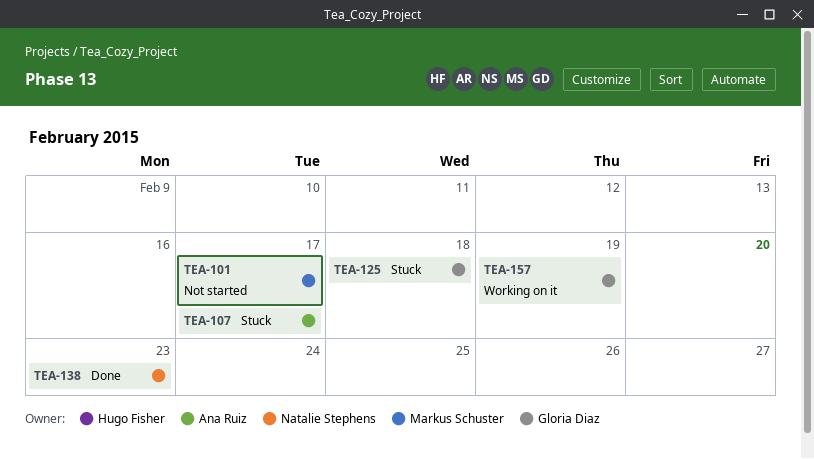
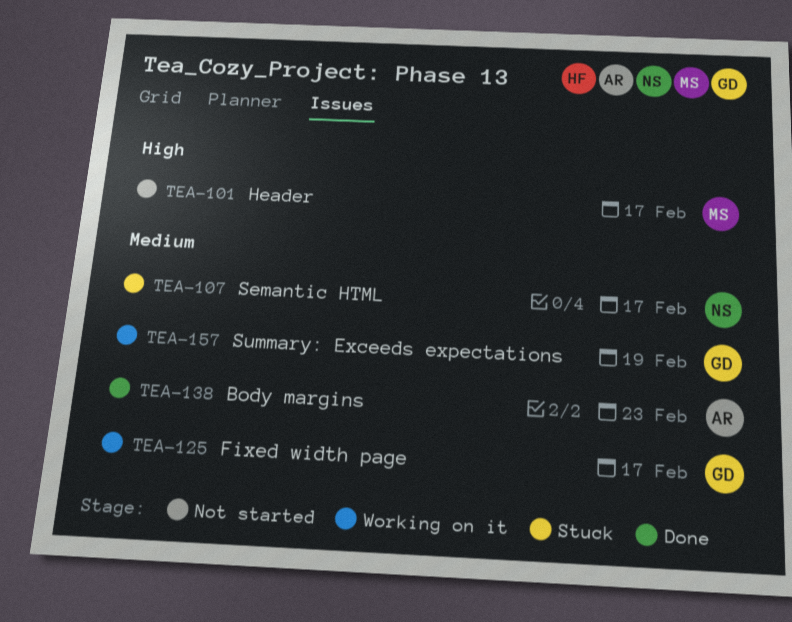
TEA-107, owner: Ana Ruiz -> Natalie Stephens
TEA-125, status: Stuck -> Working on it
TEA-125, due: Feb 18 -> Feb 17
TEA-138, owner: Natalie Stephens -> Ana Ruiz

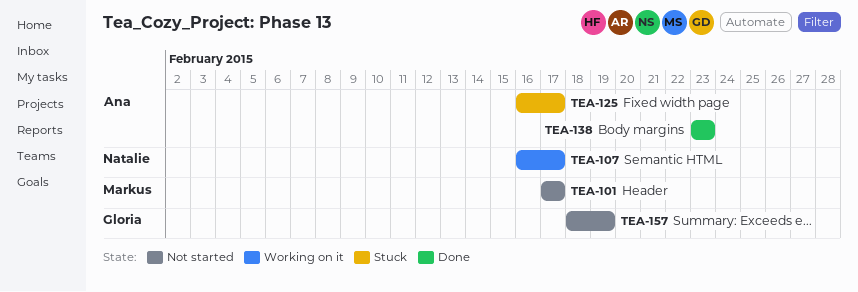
TEA-107, status: Stuck -> Working on it
TEA-125, status: Working on it -> Stuck
TEA-125, owner: Gloria -> Ana
TEA-157, status: Working on it -> Not started

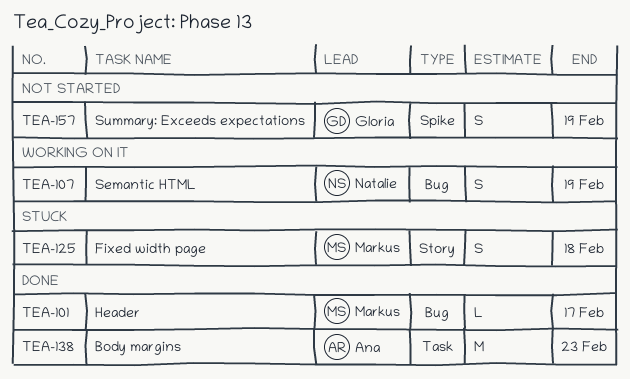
TEA-101, status: Not started -> Done
TEA-107, due: Feb 17 -> Feb 19
TEA-125, owner: Ana -> Markus
TEA-125, due: Feb 17 -> Feb 18

